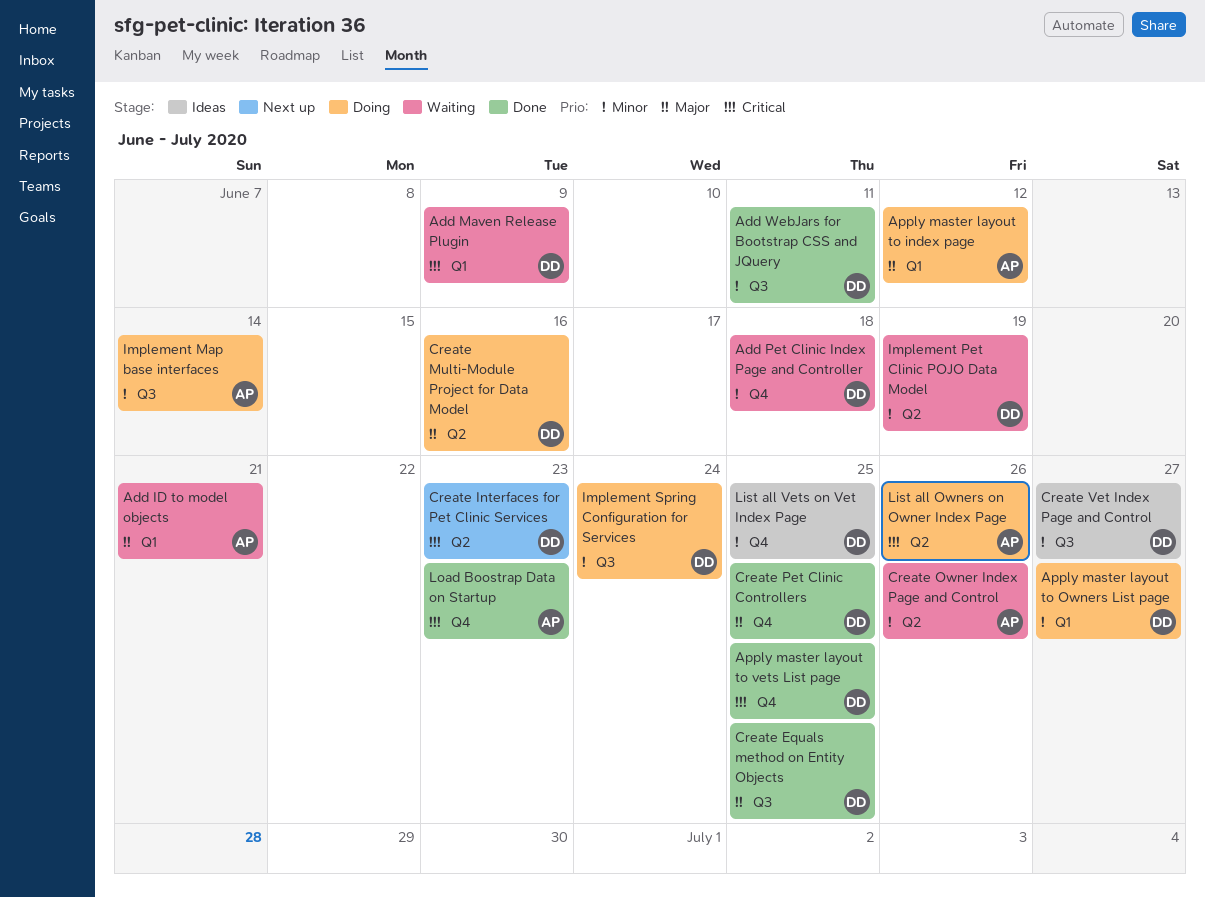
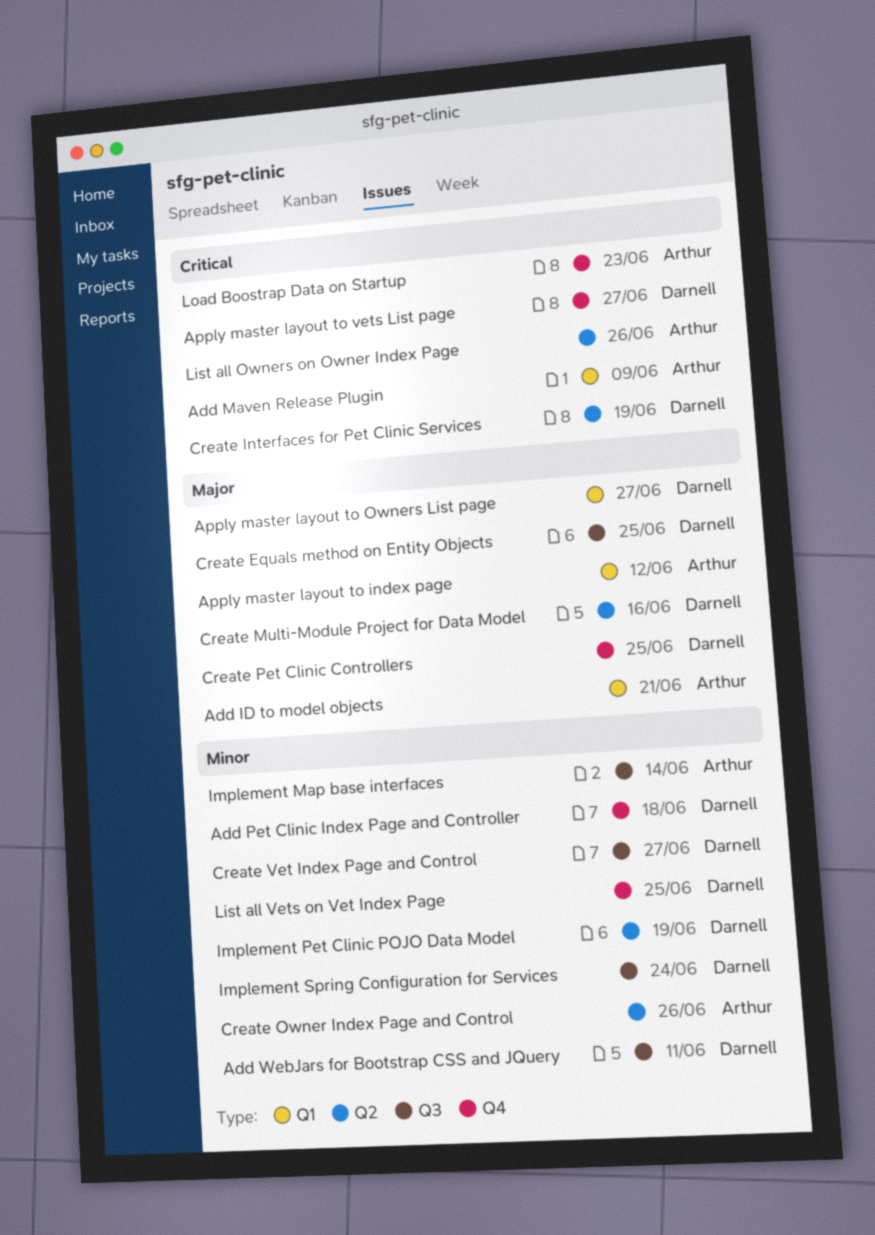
Add Maven Release Plugin, owner: Darnell -> Arthur
Apply master layout to Owners List page, priority: Minor -> Major
Apply master layout to vets List page, due: Jun 25 -> Jun 27
Create Interfaces for Pet Clinic Services, due: Jun 23 -> Jun 19

